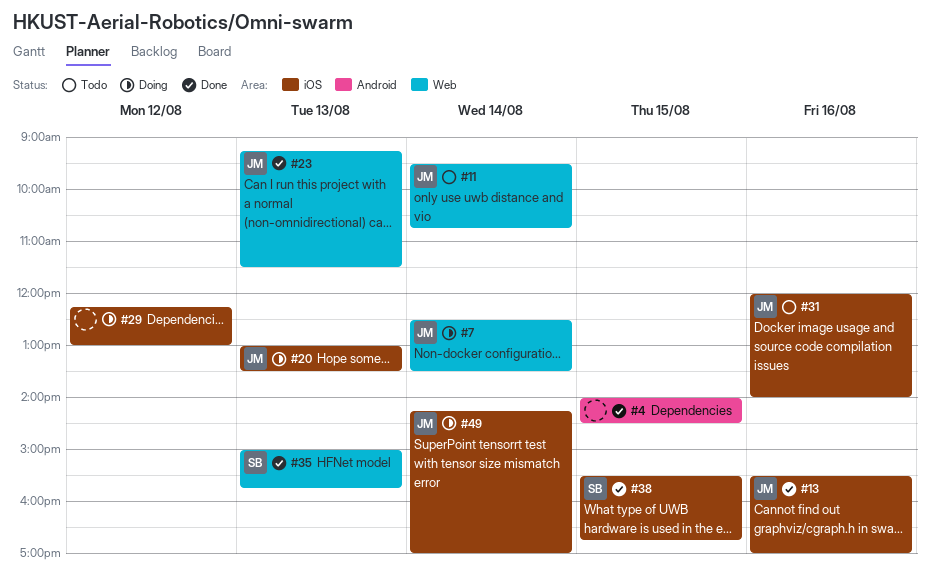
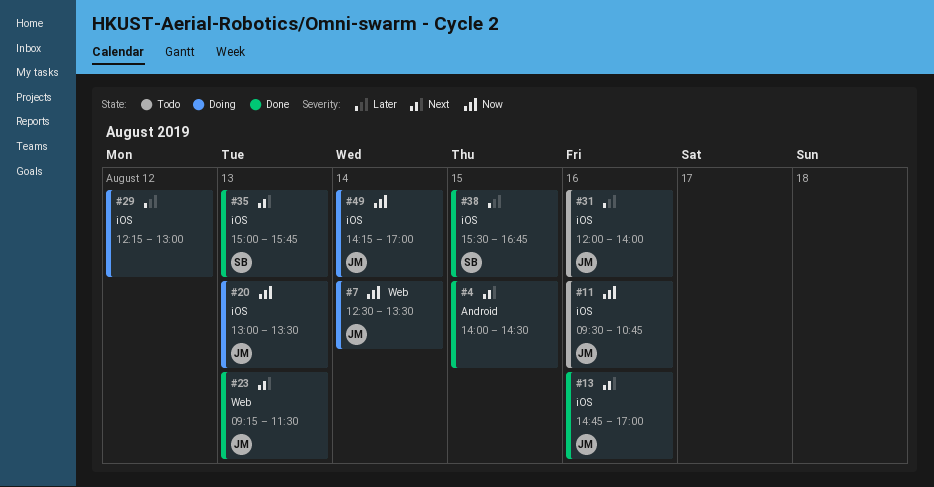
#11, label: Web -> iOS
#11, day: Aug 14 -> Aug 16
#13, begins: 15:30 -> 14:45
#35, label: Web -> iOS

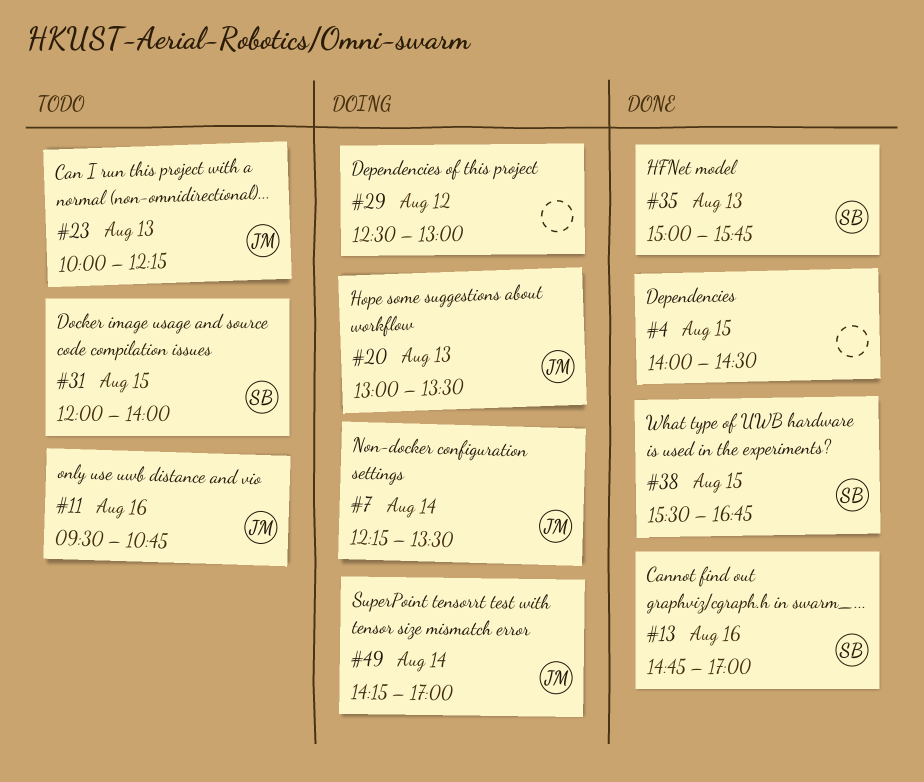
#7, begins: 12:30 -> 12:15
#13, owner: JM -> SB
#23, status: Done -> Todo
#23, begins: 09:15 -> 10:00
#23, ends: 11:30 -> 12:15
#29, begins: 12:15 -> 12:30
#31, owner: JM -> SB
#31, day: Aug 16 -> Aug 15

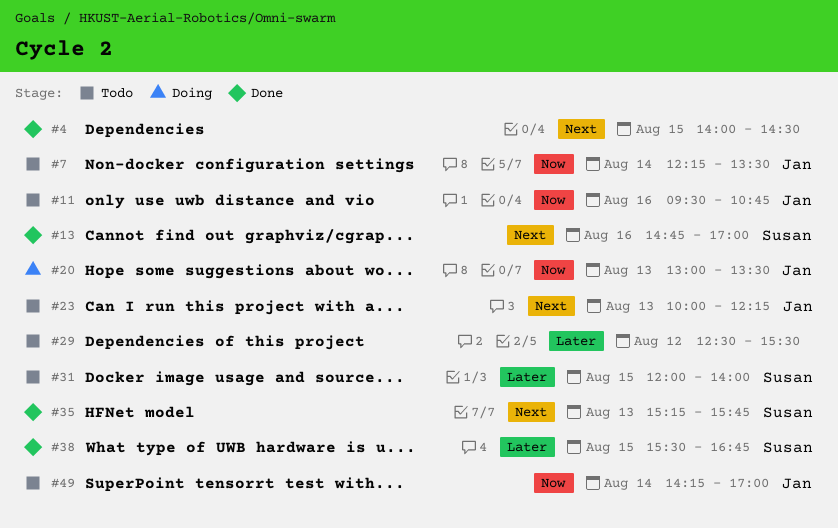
#7, status: Doing -> Todo
#29, status: Doing -> Todo
#29, ends: 13:00 -> 15:30
#35, begins: 15:00 -> 15:15
#49, status: Doing -> Todo

